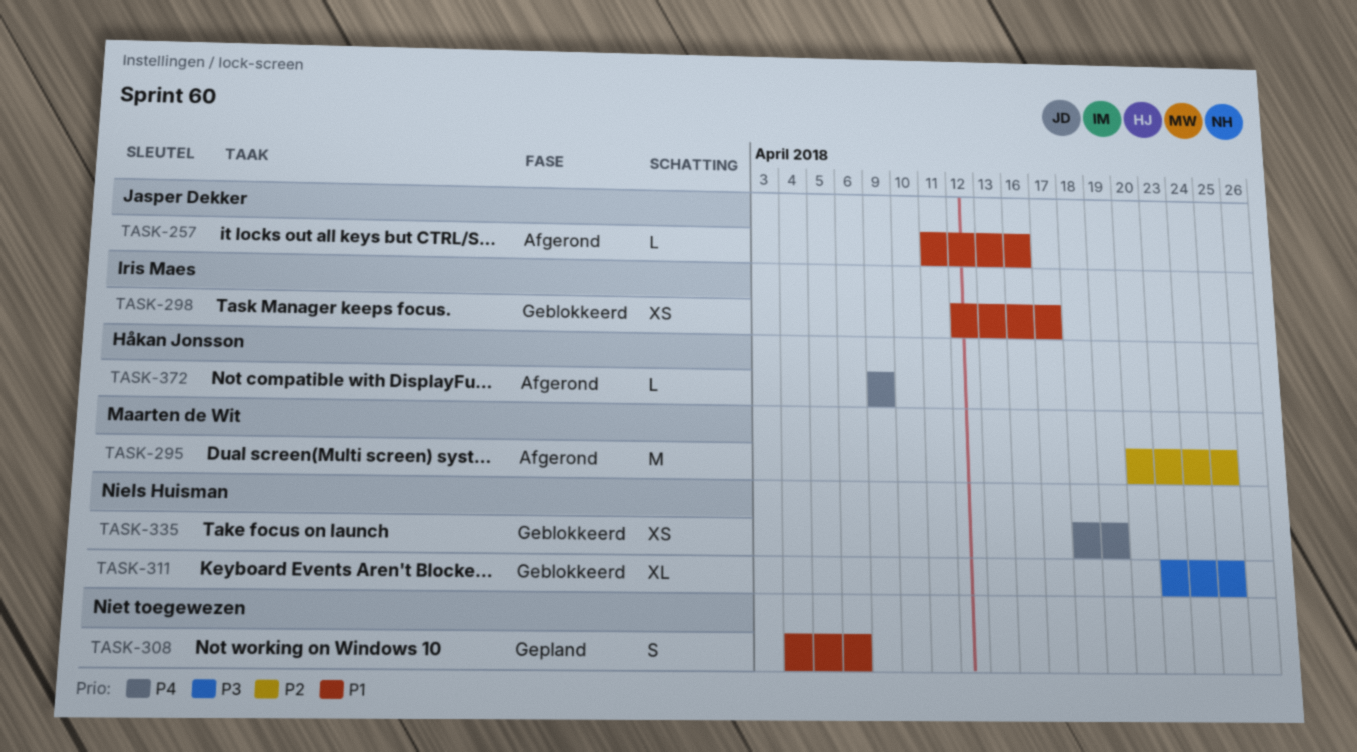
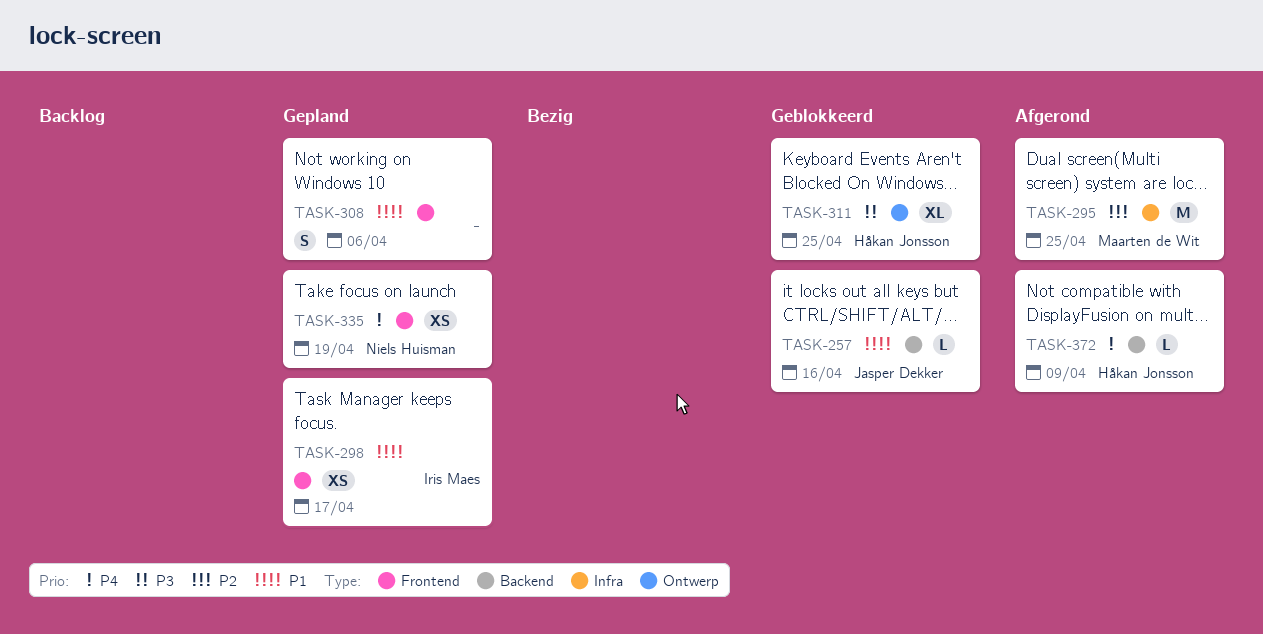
TASK-257, status: Afgerond -> Geblokkeerd
TASK-298, status: Geblokkeerd -> Gepland
TASK-311, owner: Niels Huisman -> Håkan Jonsson
TASK-335, status: Geblokkeerd -> Gepland

